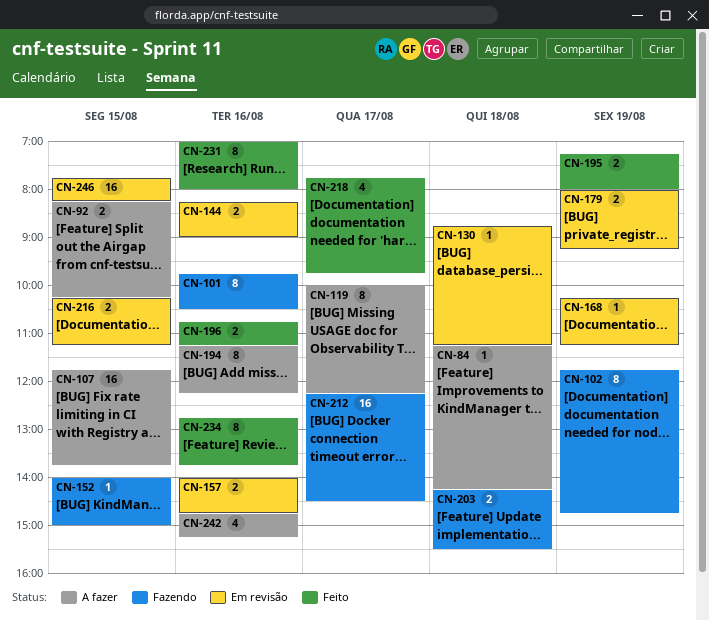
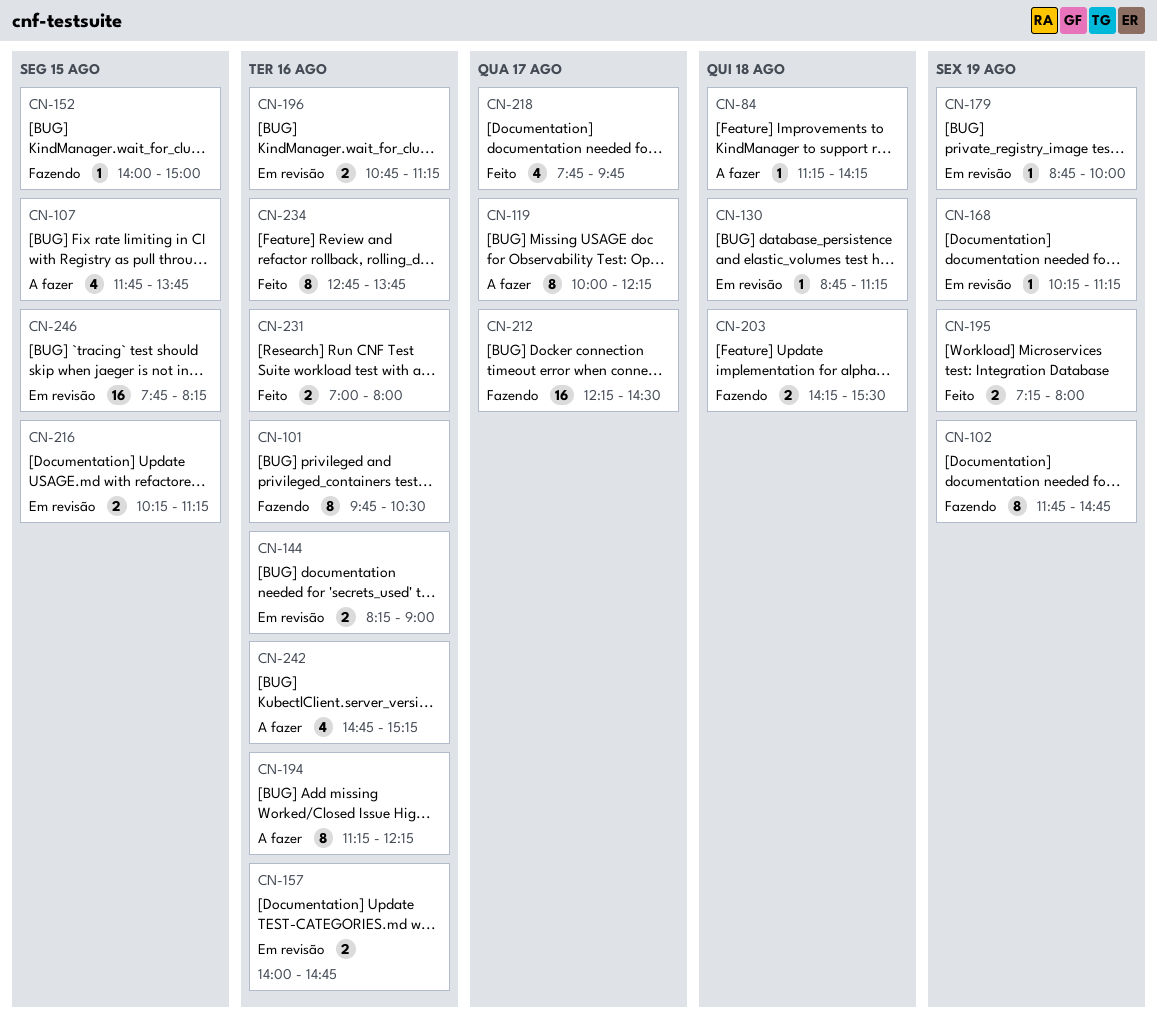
CN-92: present -> none
CN-107, estimate: 16 -> 4
CN-179, estimate: 2 -> 1
CN-179, begins: 08:00 -> 08:45
CN-179, ends: 09:15 -> 10:00
CN-196, status: Feito -> Em revisão
CN-231, estimate: 8 -> 2

